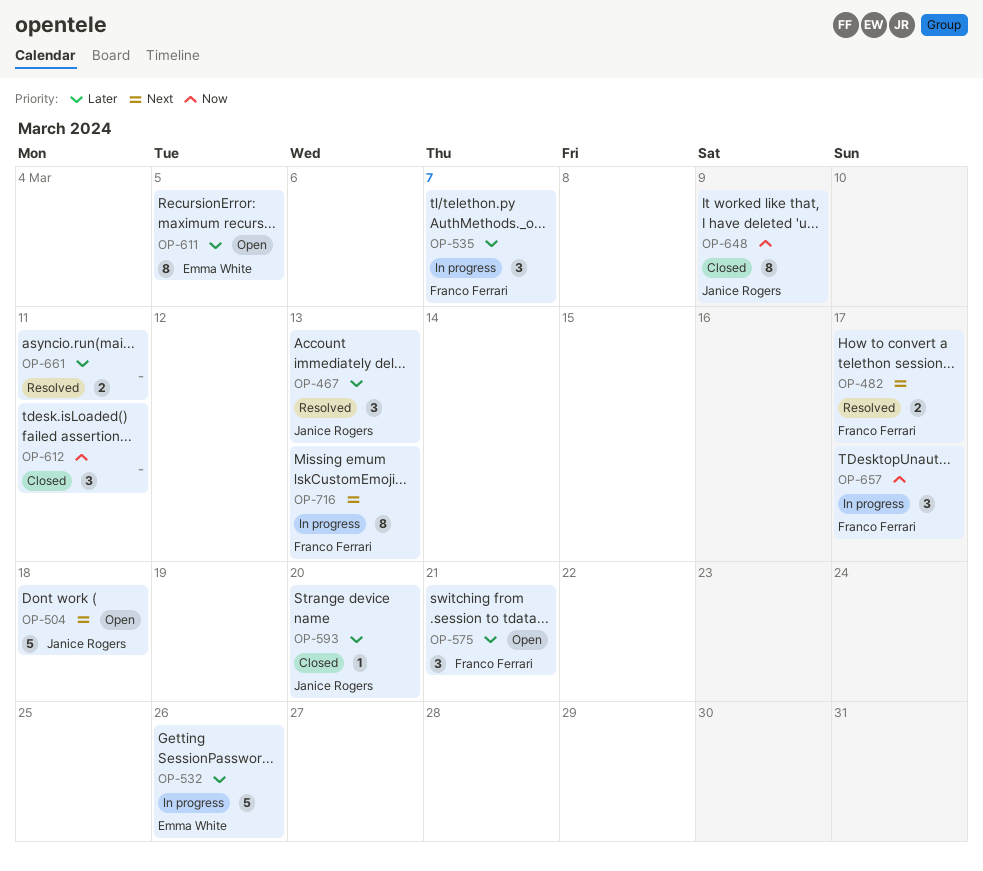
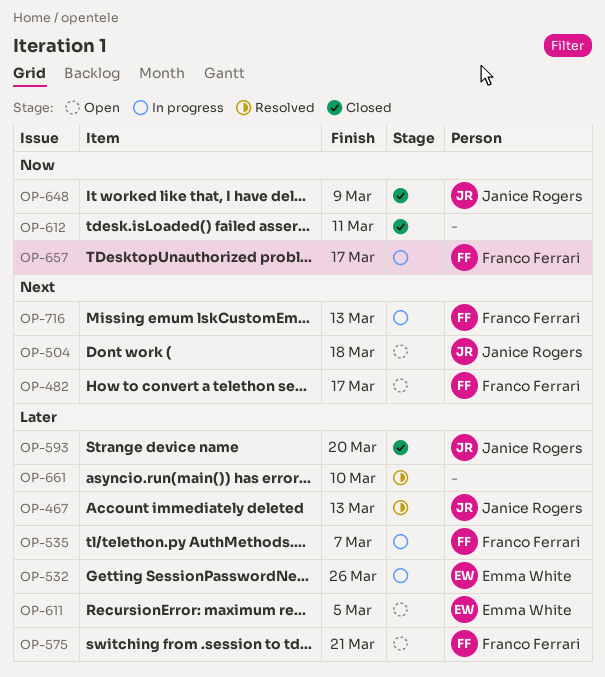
OP-482, status: Resolved -> Open
OP-661, due: Mar 11 -> Mar 10

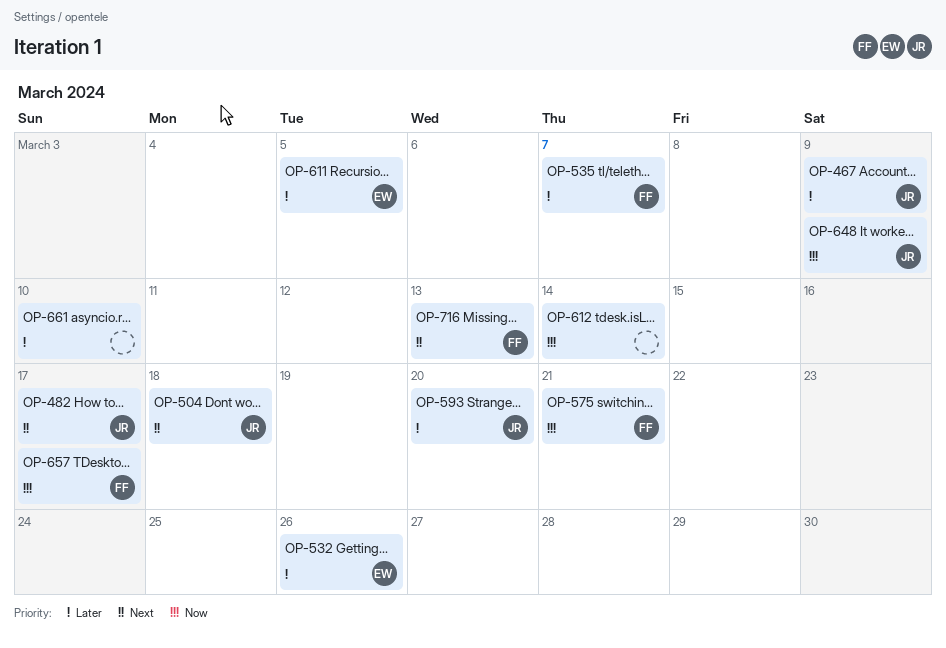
OP-467, due: Mar 13 -> Mar 9
OP-482, owner: Franco Ferrari -> Janice Rogers
OP-575, priority: Later -> Now
OP-612, due: Mar 11 -> Mar 14

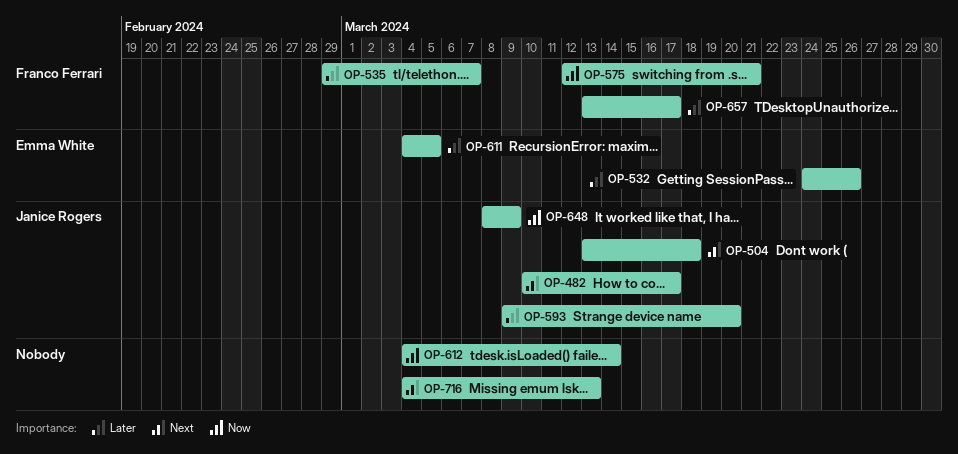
OP-467: present -> none
OP-657, priority: Now -> Later
OP-661: present -> none
OP-716, owner: Franco Ferrari -> none

